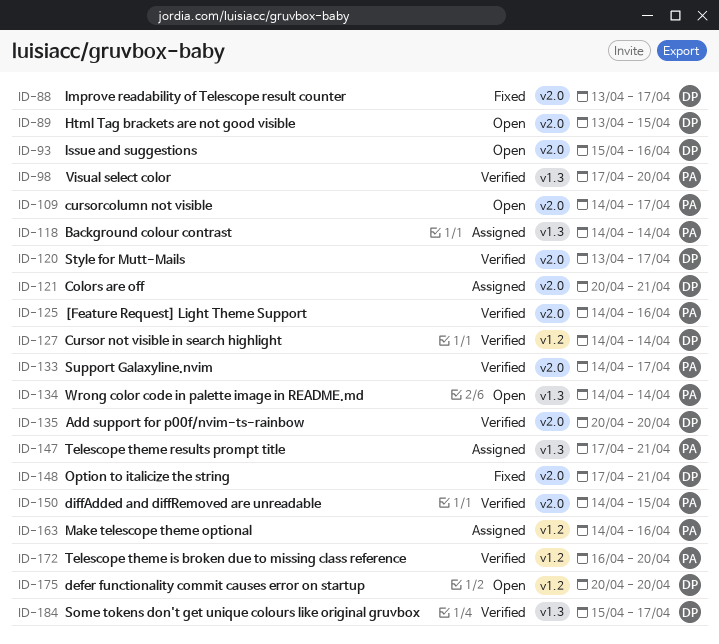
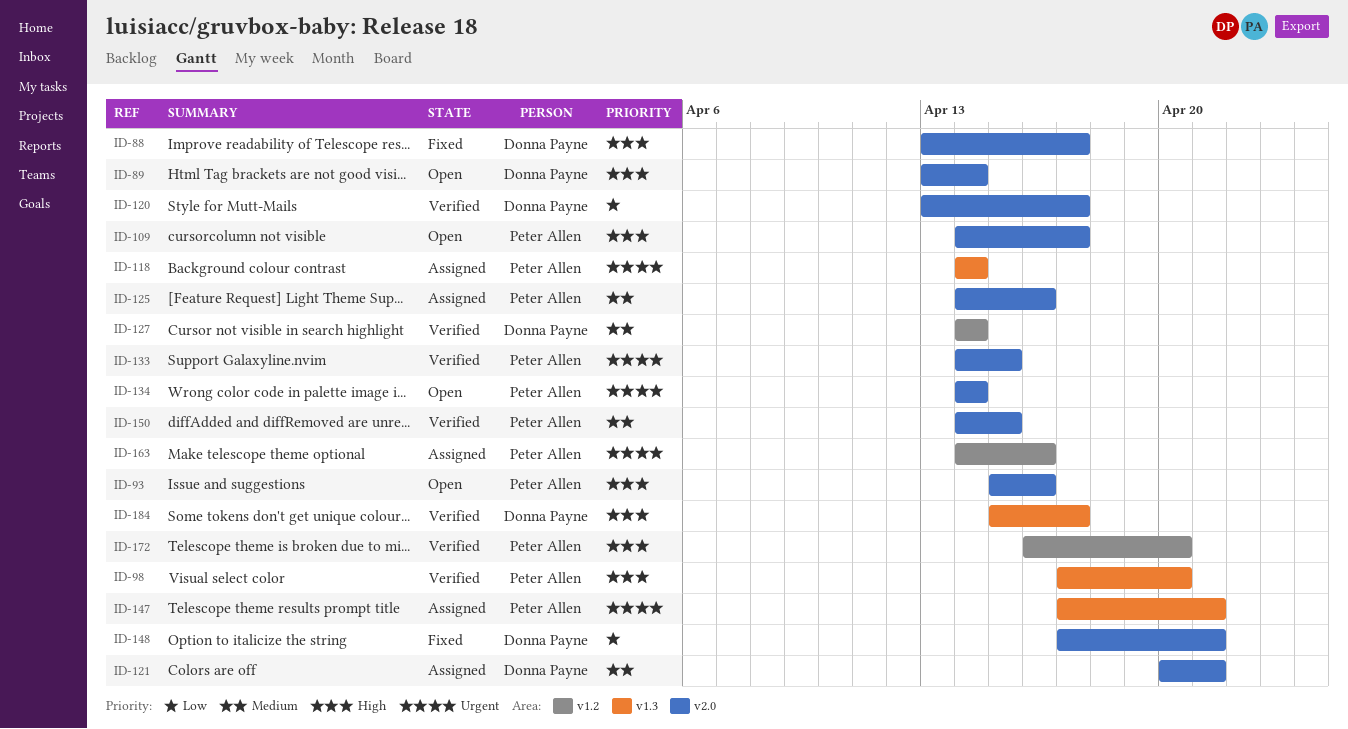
ID-89, due: Apr 15 -> Apr 14
ID-93, owner: Donna Payne -> Peter Allen
ID-125, status: Verified -> Assigned
ID-133, due: Apr 17 -> Apr 15
ID-134, label: v1.3 -> v2.0
ID-135: present -> none
ID-175: present -> none

